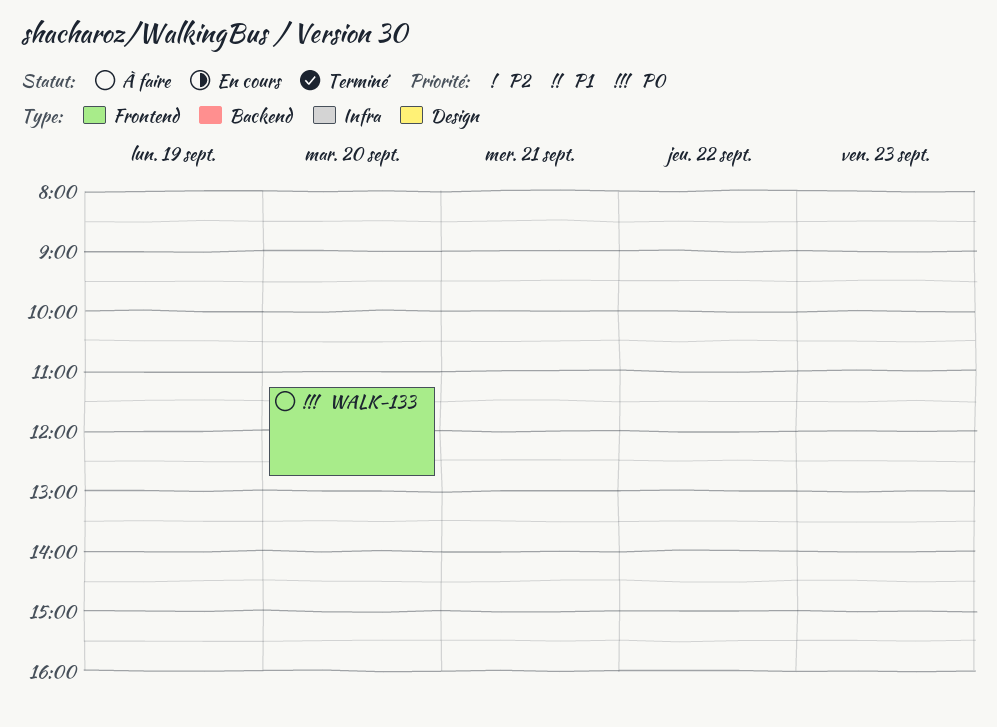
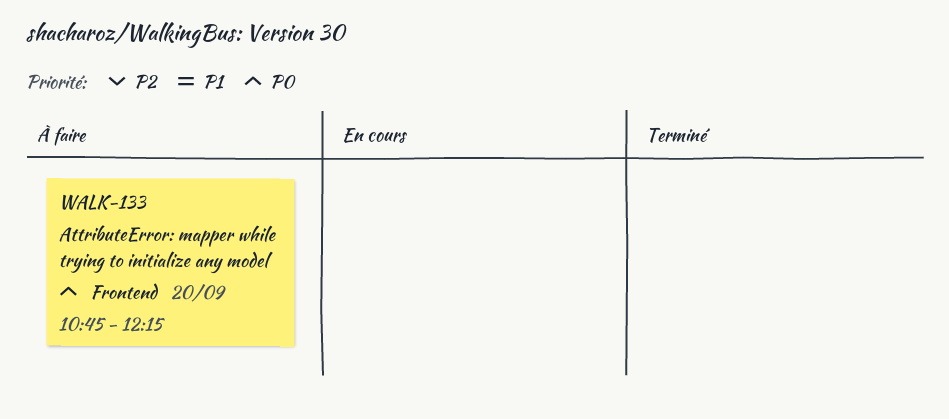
WALK-133, begins: 11:15 -> 10:45
WALK-133, ends: 12:45 -> 12:15

